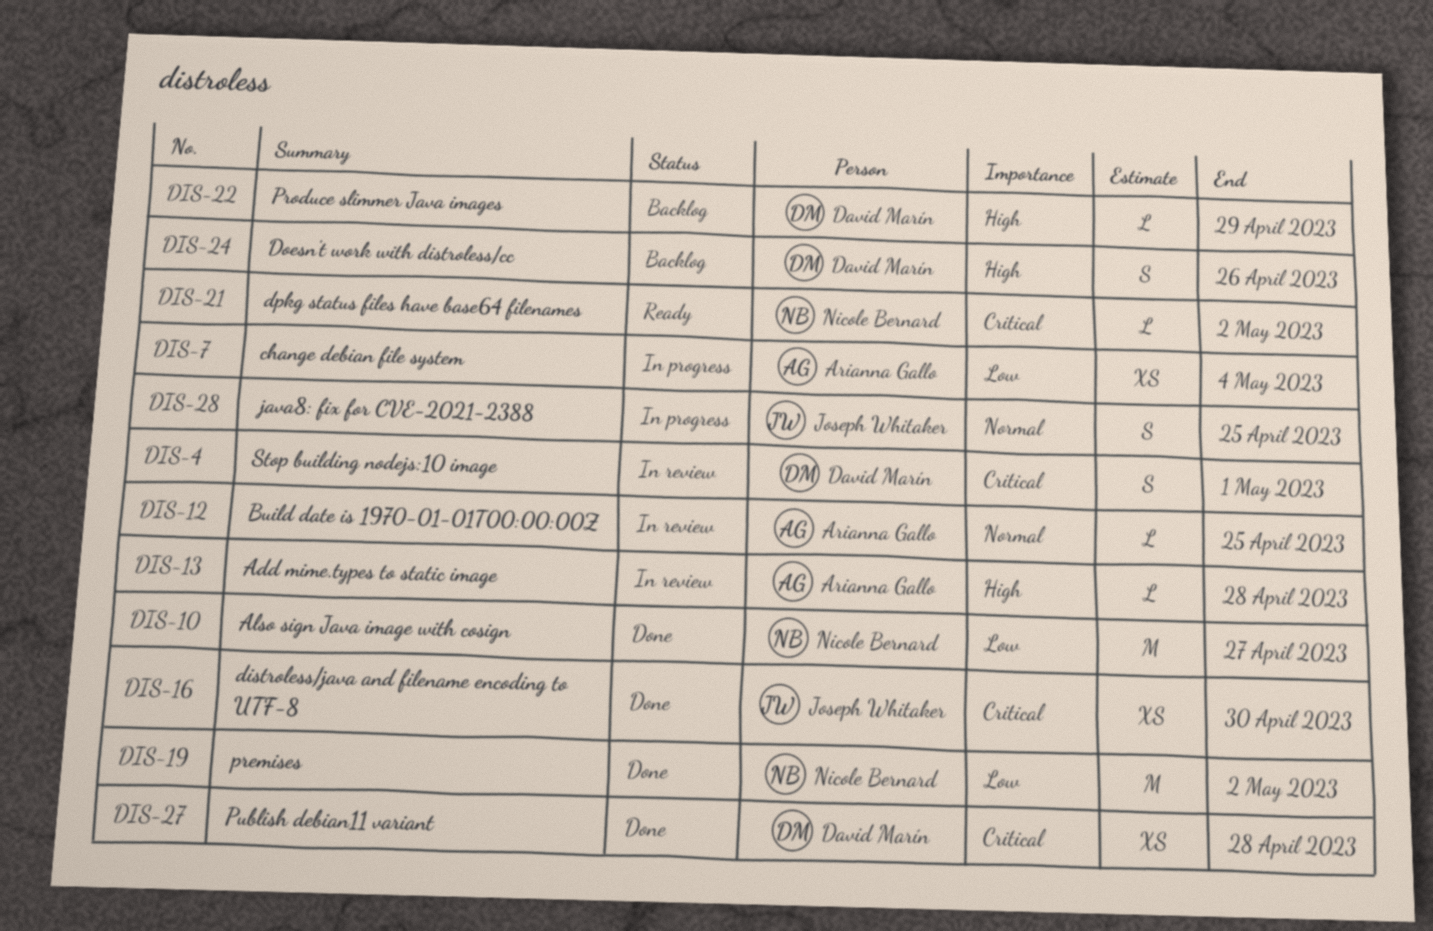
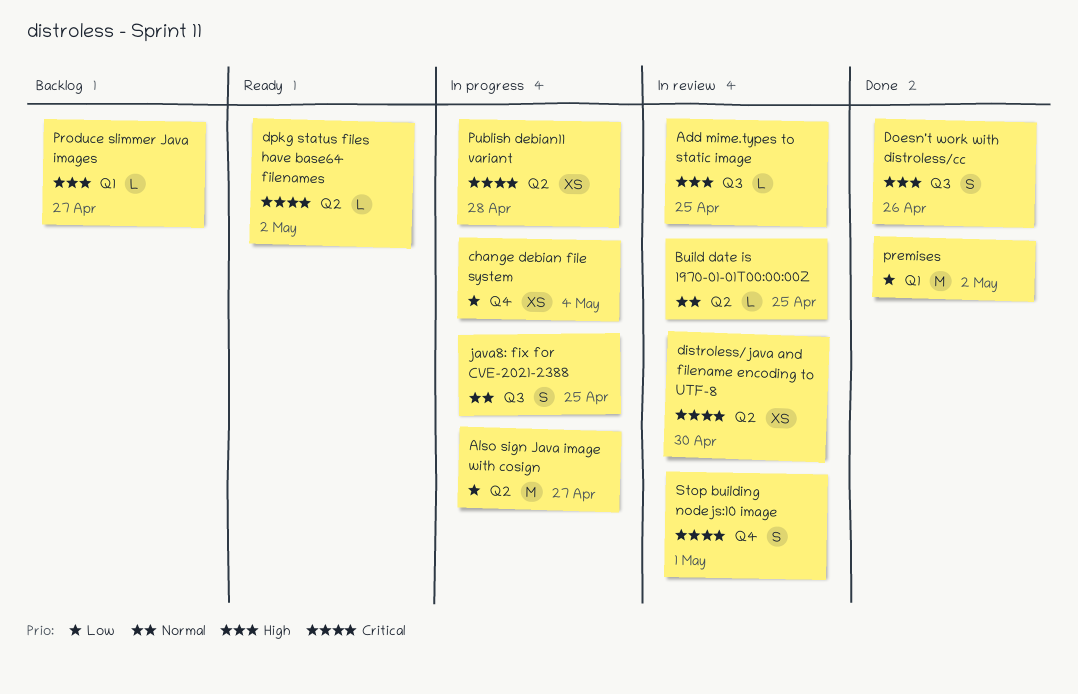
Add mime.types to static image, due: Apr 28 -> Apr 25
Also sign Java image with cosign, status: Done -> In progress
distroless/java and filename encoding to UTF-8, status: Done -> In review
Doesn't work with distroless/cc, status: Backlog -> Done
Produce slimmer Java images, due: Apr 29 -> Apr 27
Publish debian11 variant, status: Done -> In progress

